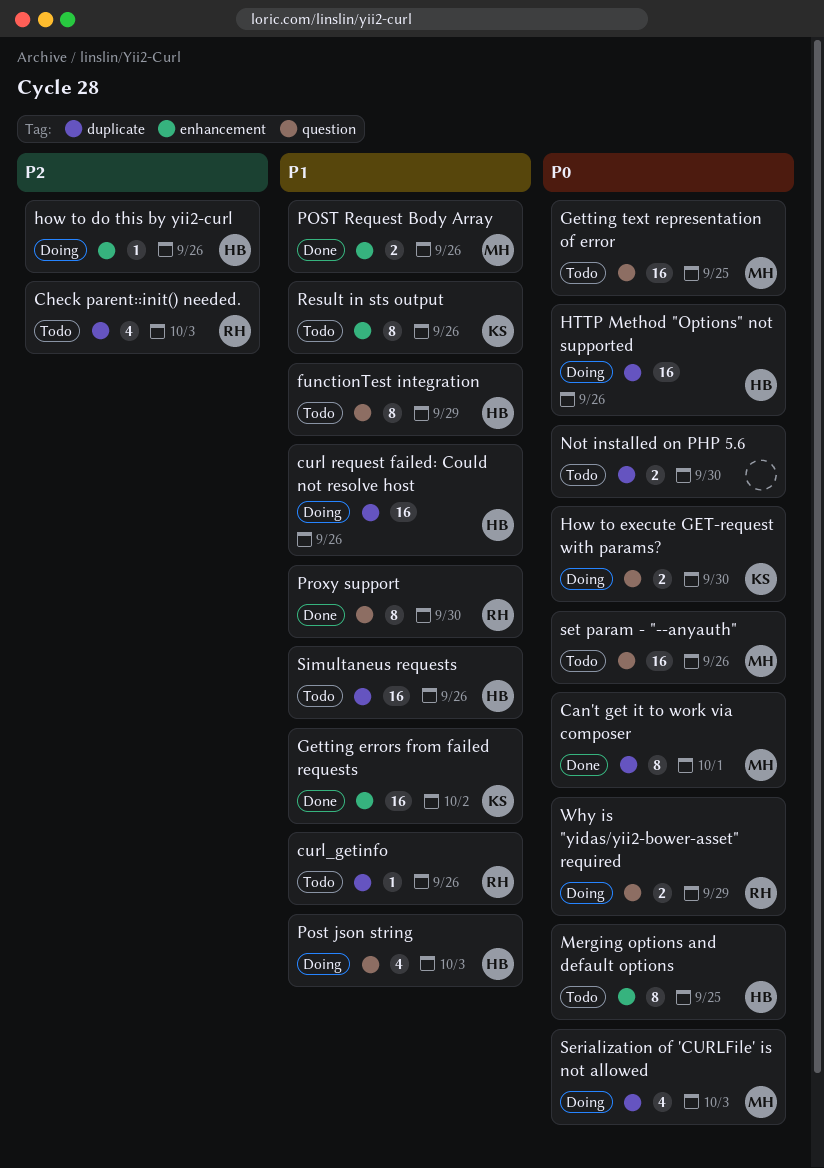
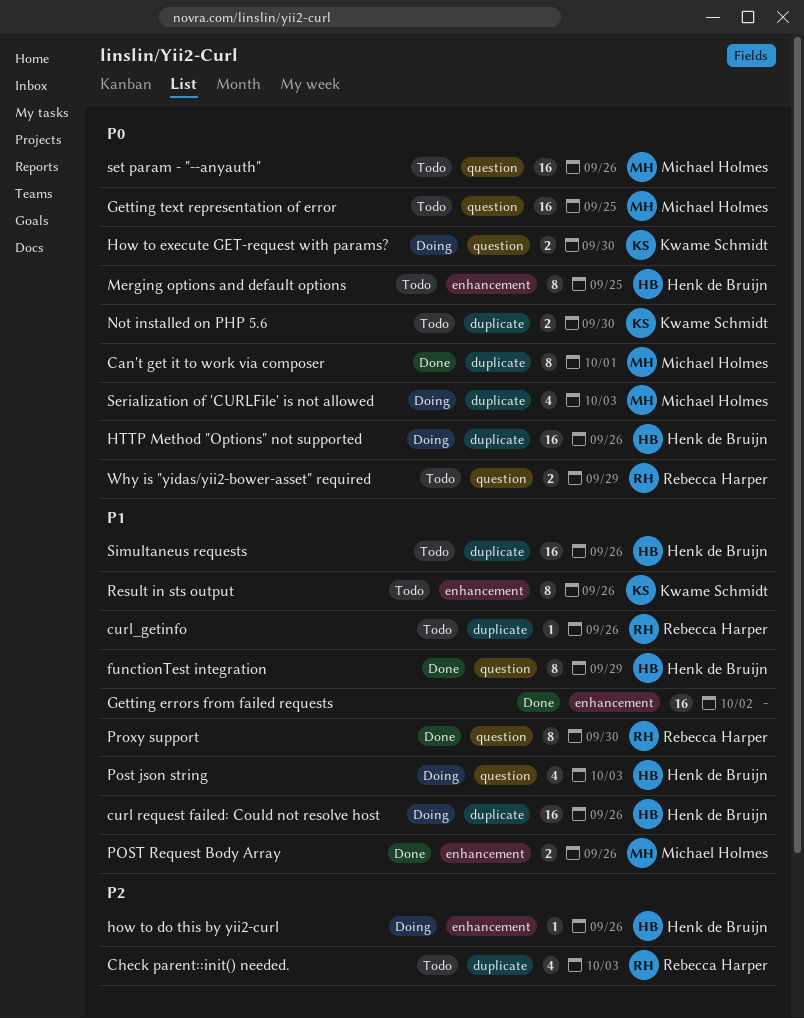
functionTest integration, status: Todo -> Done
Getting errors from failed requests, owner: Kwame Schmidt -> none
Not installed on PHP 5.6, owner: none -> Kwame Schmidt
Why is "yidas/yii2-bower-asset" required, status: Doing -> Todo

